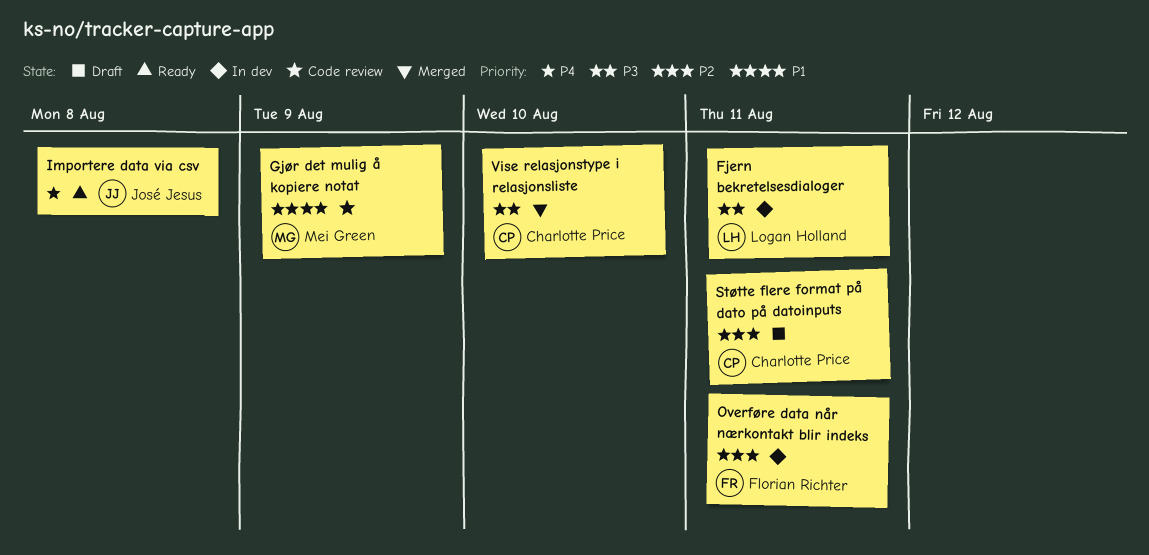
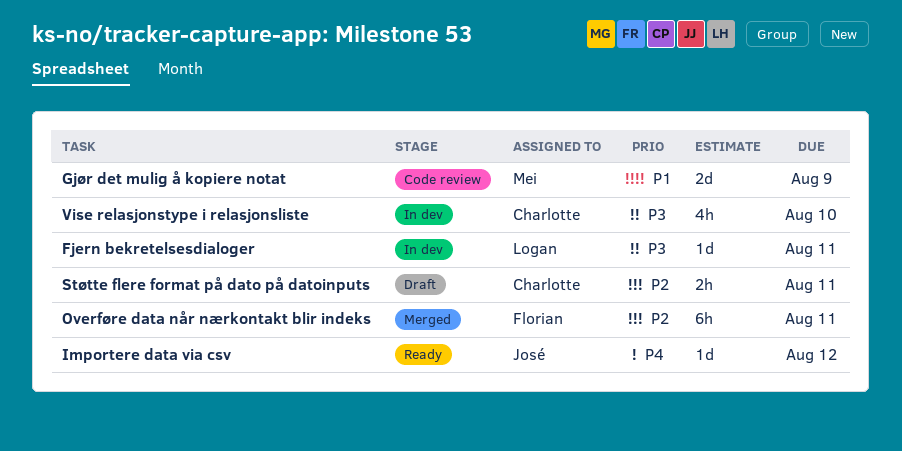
Importere data via csv, due: Aug 8 -> Aug 12
Overføre data når nærkontakt blir indeks, status: In dev -> Merged
Vise relasjonstype i relasjonsliste, status: Merged -> In dev

